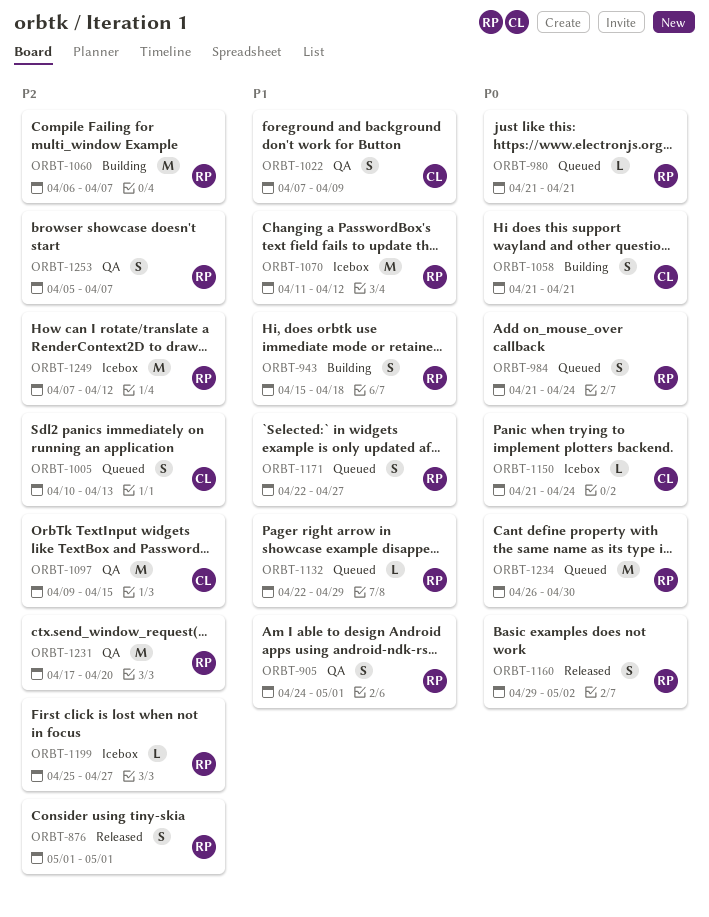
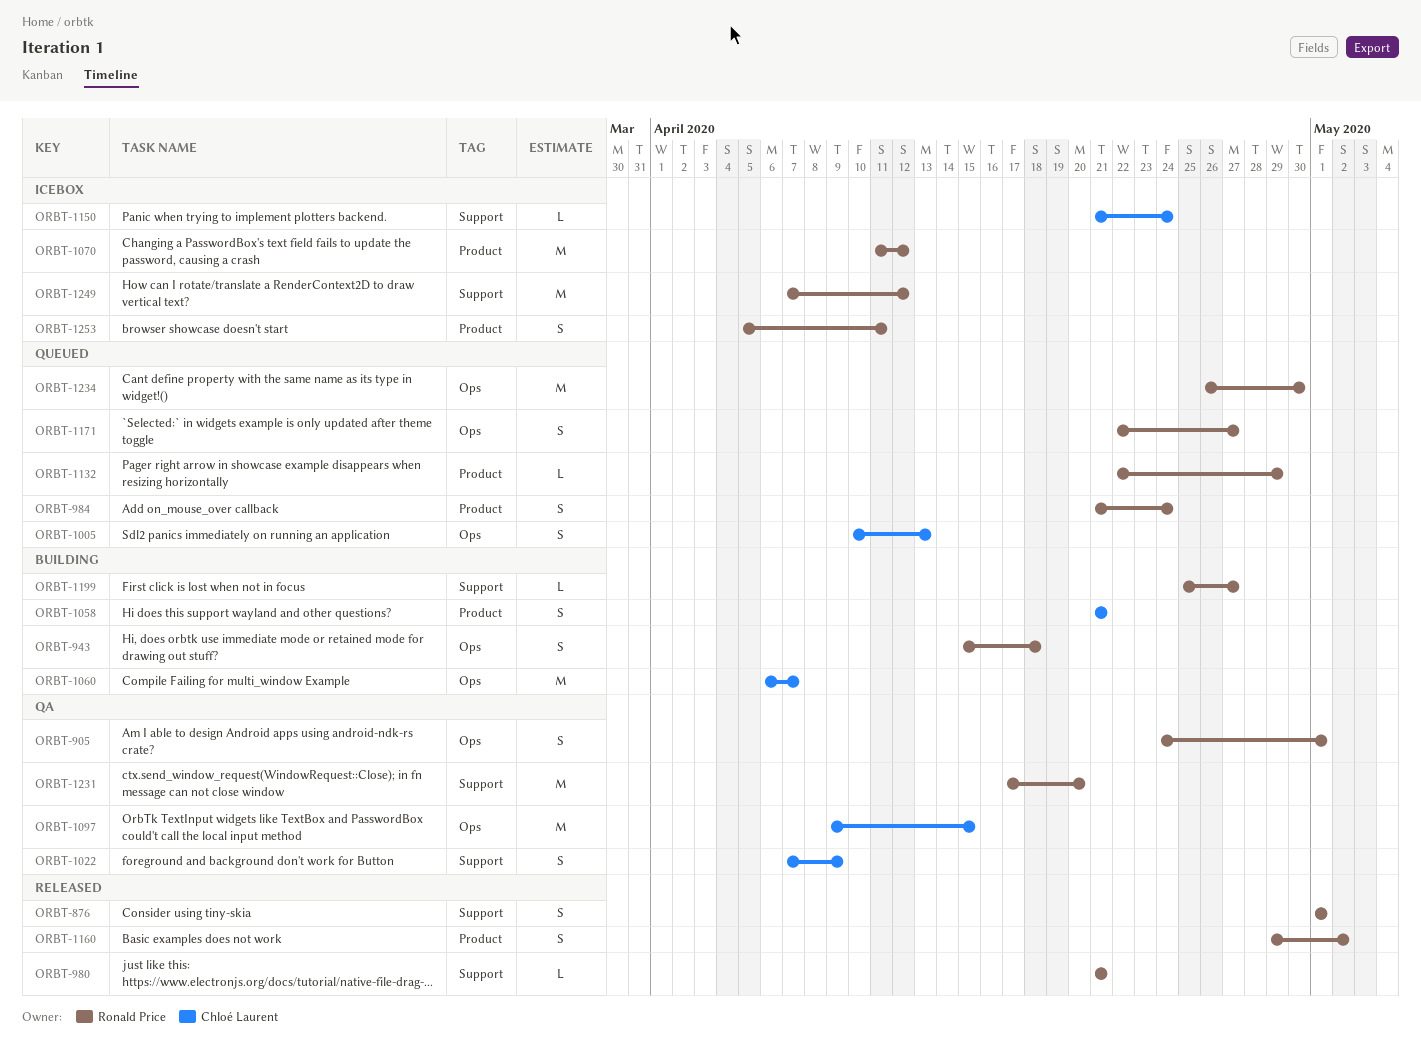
ORBT-980, status: Queued -> Released
ORBT-1060, owner: Ronald Price -> Chloé Laurent
ORBT-1199, status: Icebox -> Building
ORBT-1253, status: QA -> Icebox
ORBT-1253, due: Apr 7 -> Apr 11

